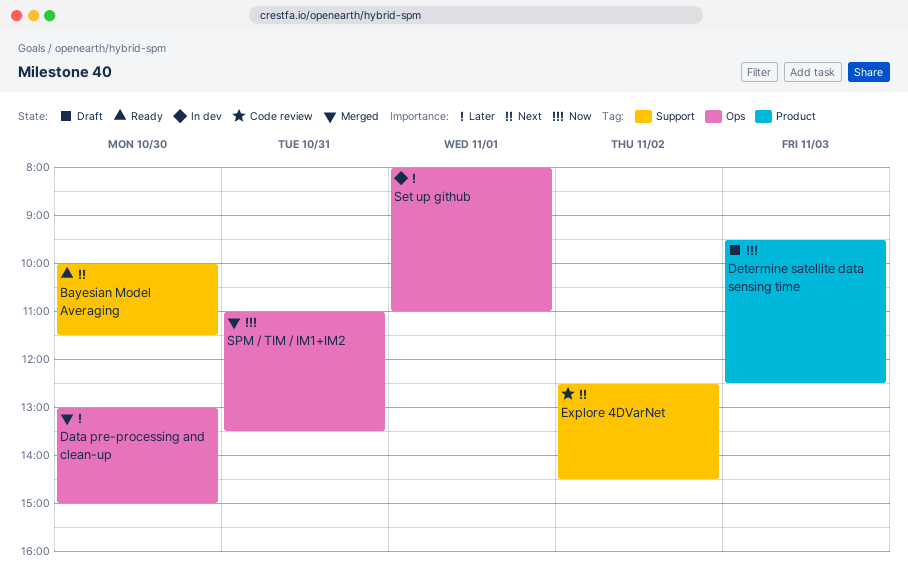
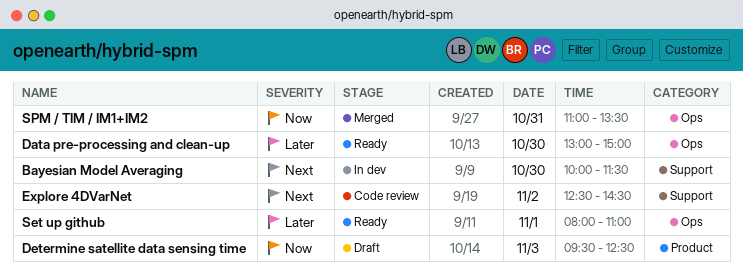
Bayesian Model Averaging, status: Ready -> In dev
Data pre-processing and clean-up, status: Merged -> Ready
Set up github, status: In dev -> Ready

